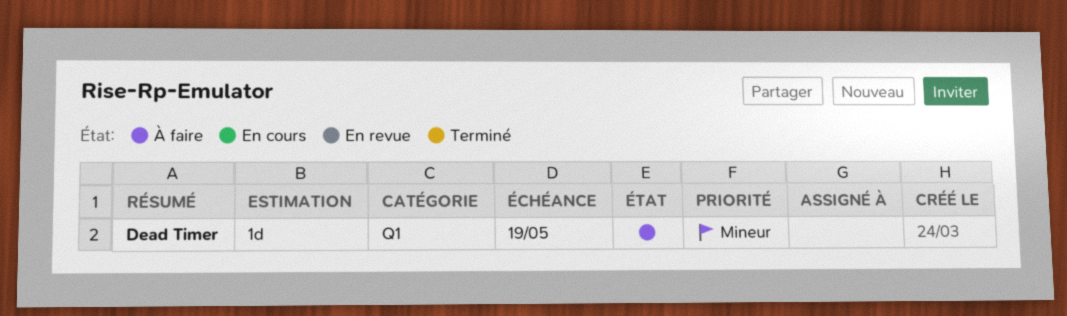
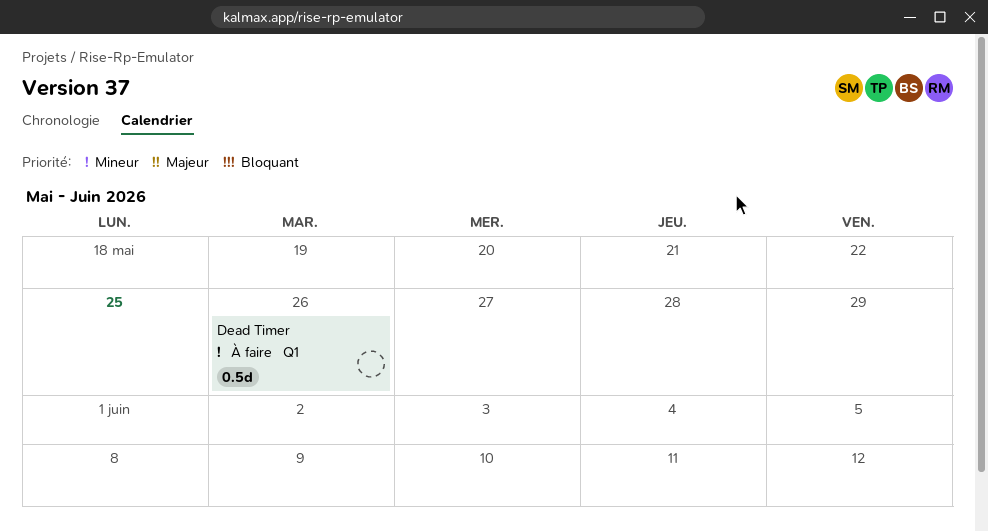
Dead Timer, estimate: 1d -> 0.5d
Dead Timer, due: May 19 -> May 26

